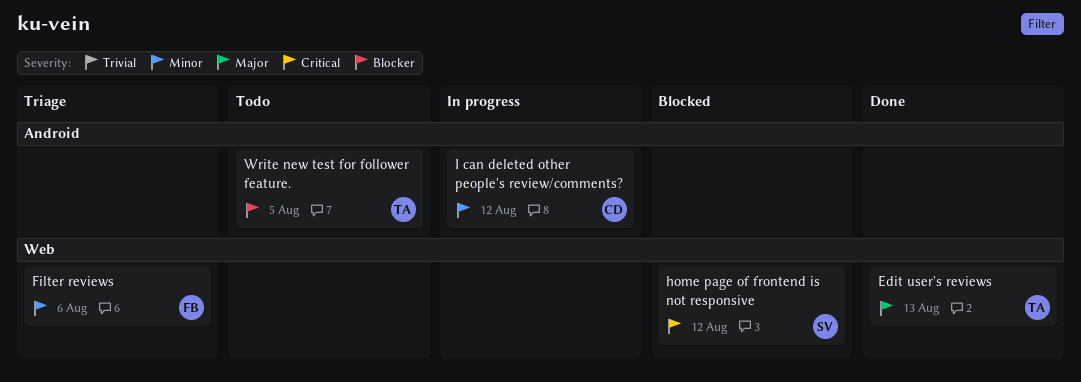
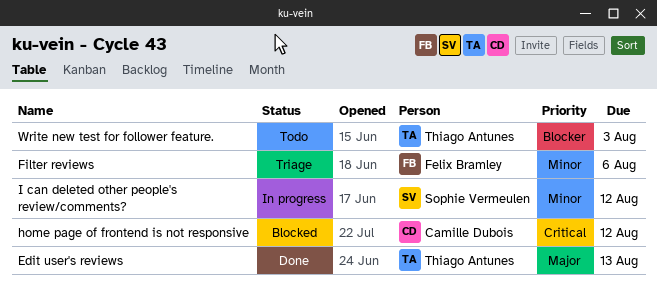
home page of frontend is not responsive, owner: Sophie Vermeulen -> Camille Dubois
I can deleted other people's review/comments?, owner: Camille Dubois -> Sophie Vermeulen
Write new test for follower feature., due: Aug 5 -> Aug 3

